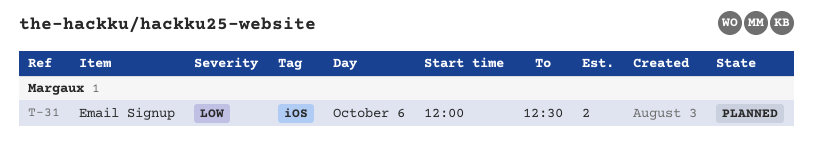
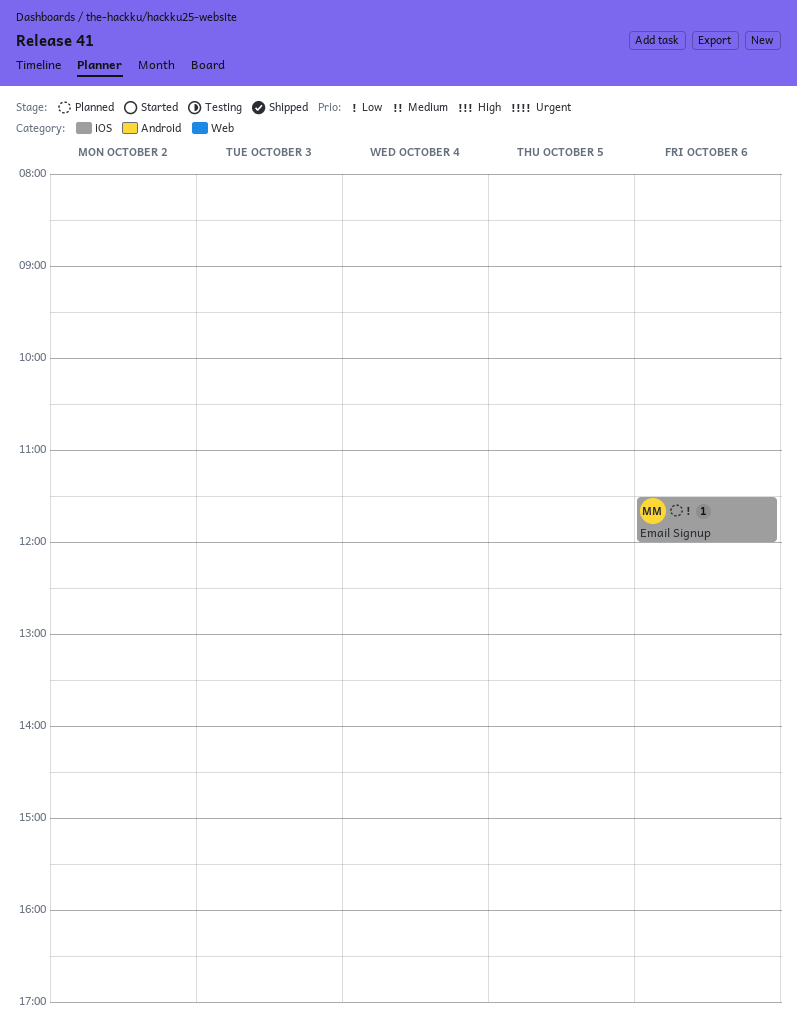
Email Signup, estimate: 2 -> 1
Email Signup, begins: 12:00 -> 11:30
Email Signup, ends: 12:30 -> 12:00

